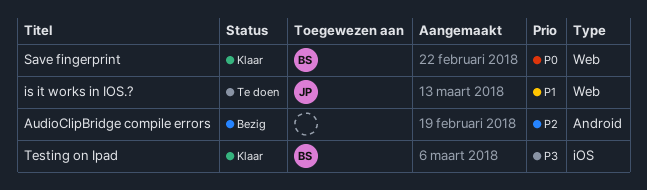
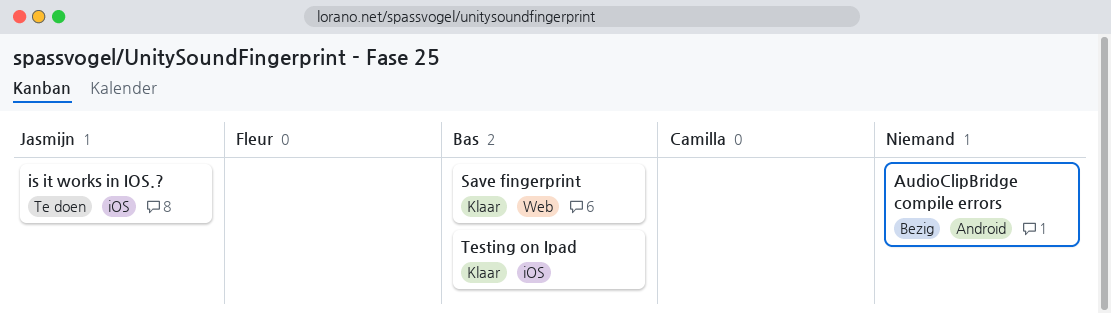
is it works in IOS.?, label: Web -> iOS

